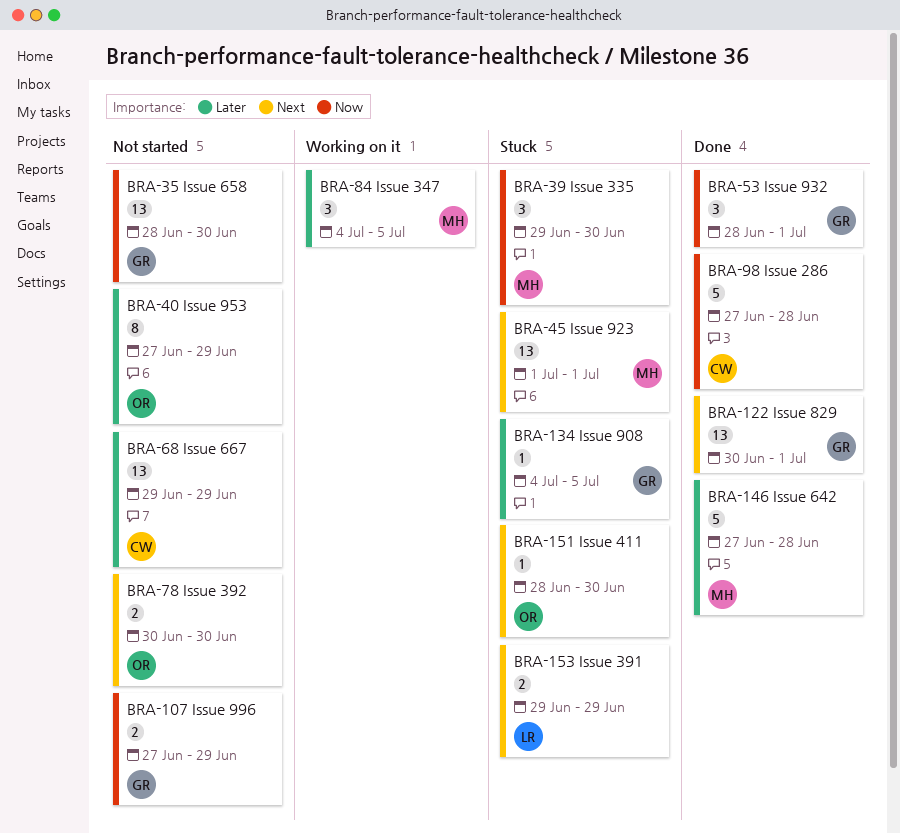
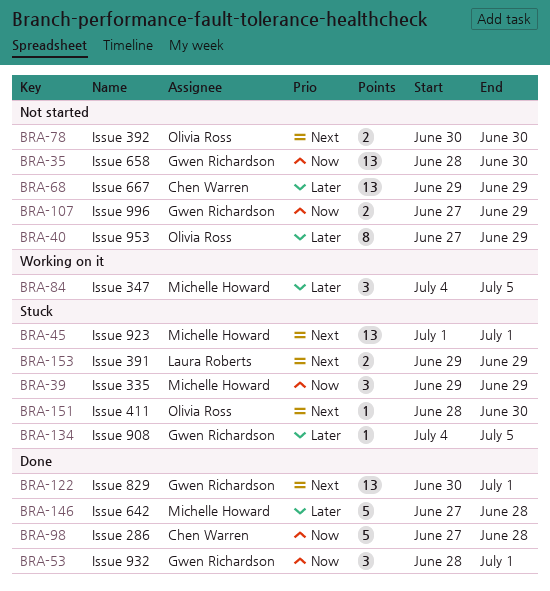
BRA-39, due: Jun 30 -> Jun 29

